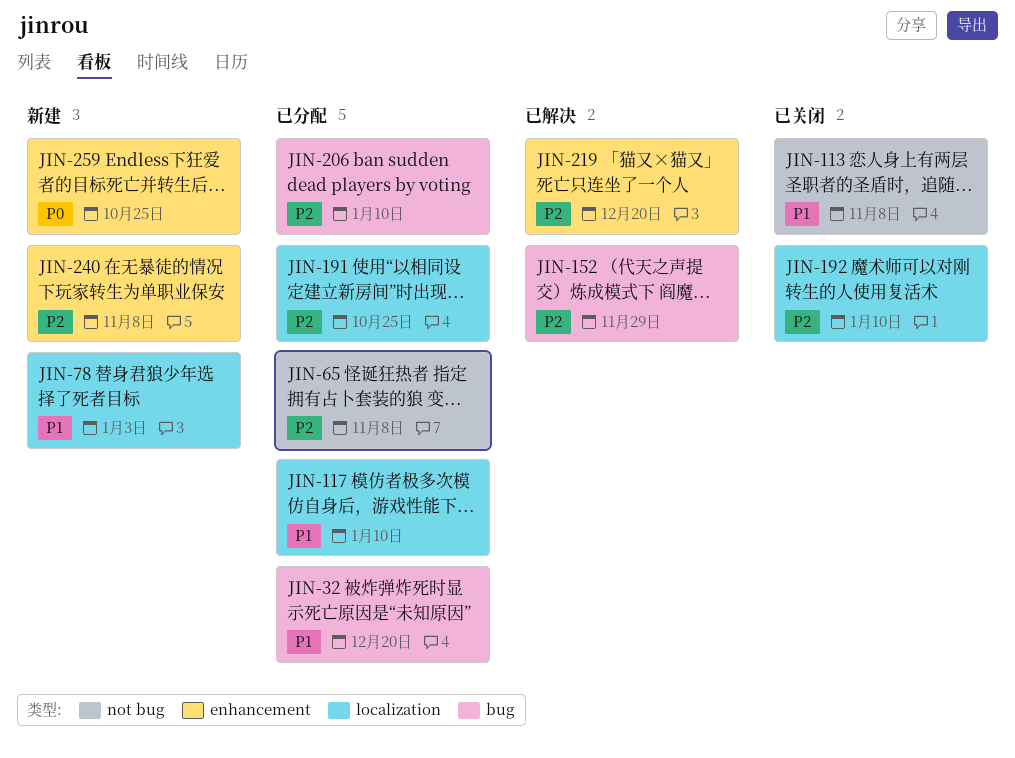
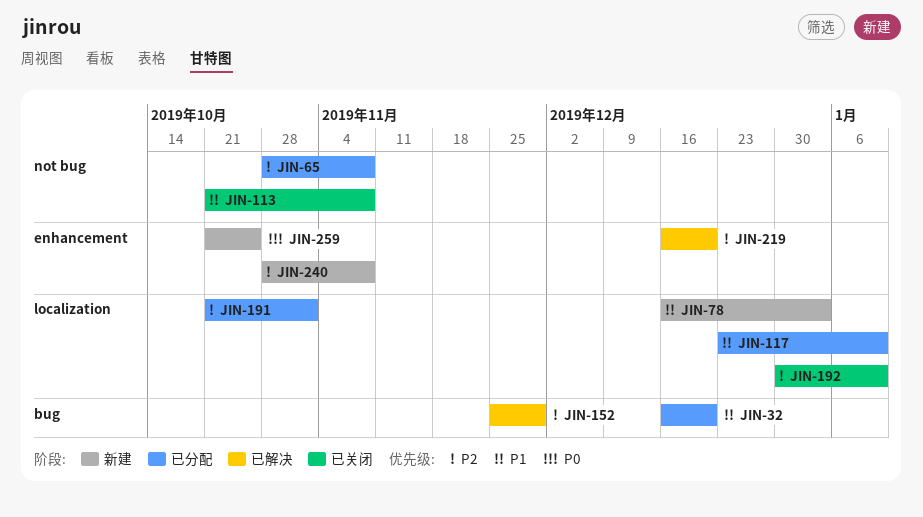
JIN-191, due: Oct 25 -> Nov 1
JIN-206: present -> none

